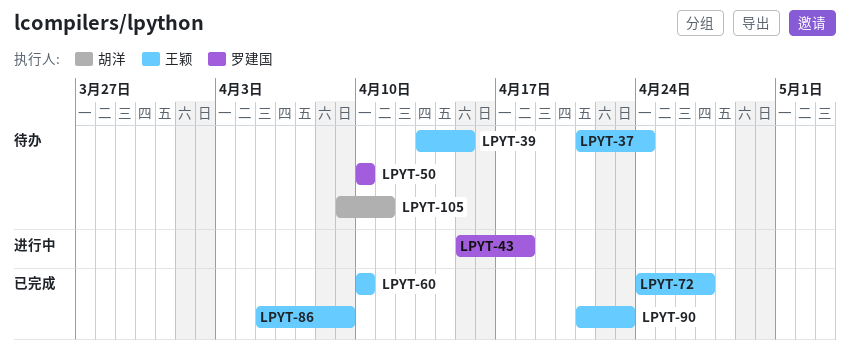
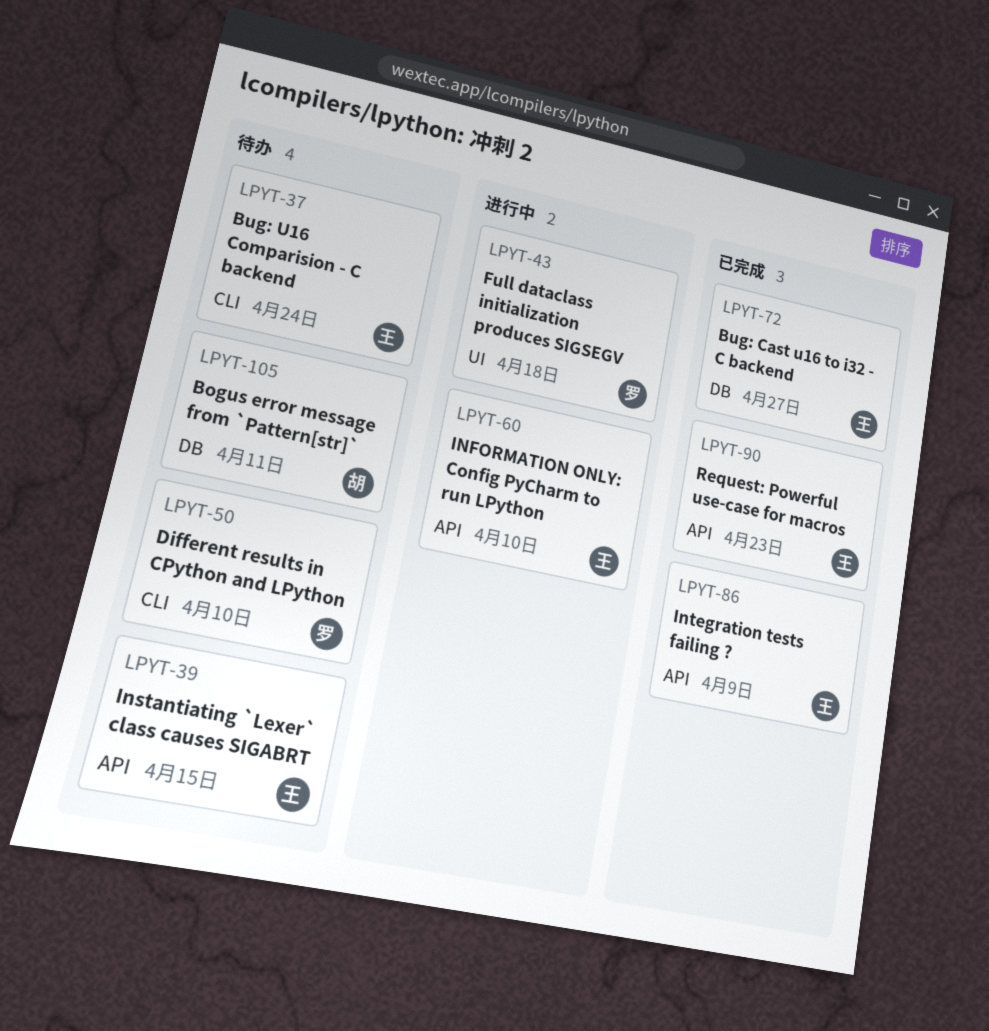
LPYT-60, status: 已完成 -> 进行中

